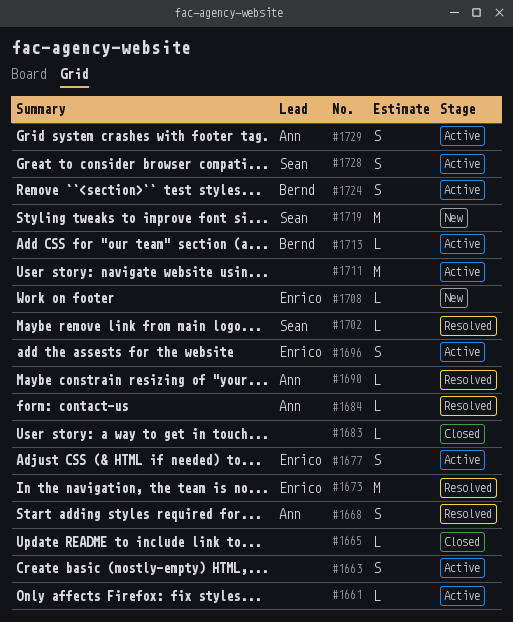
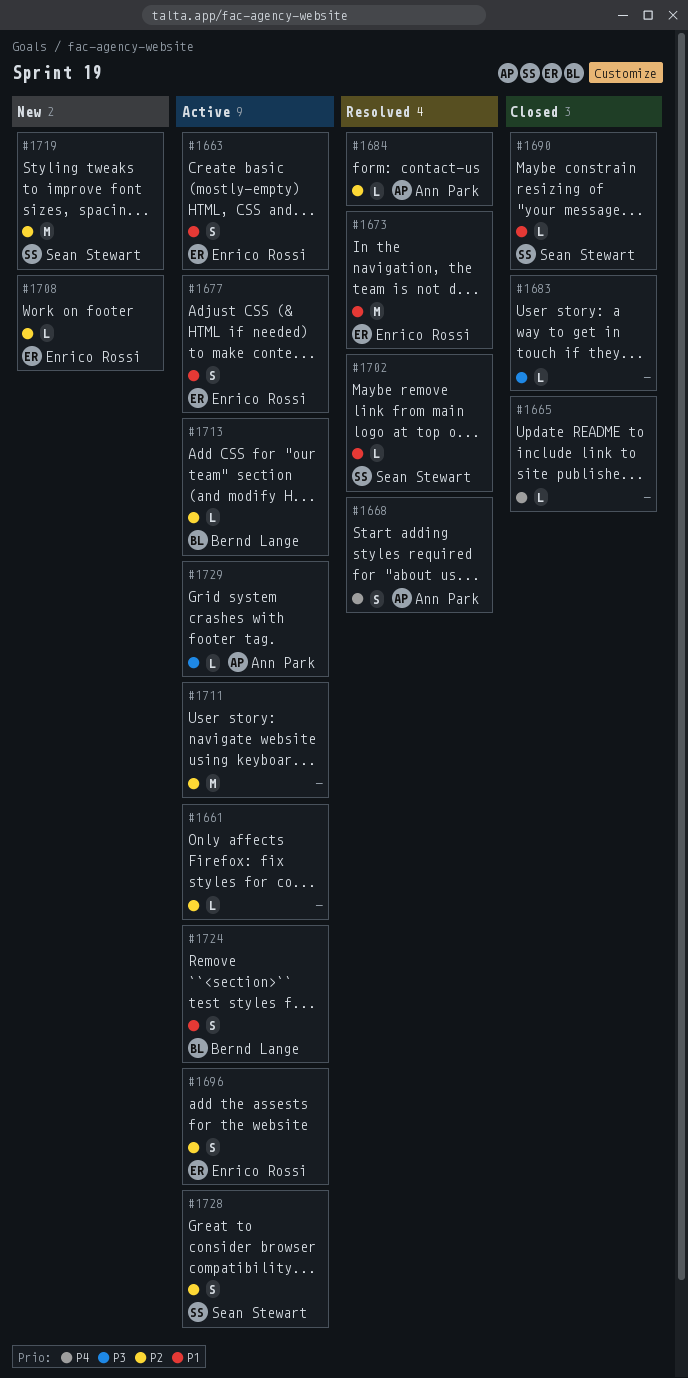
#1663, owner: none -> Enrico Rossi
#1690, status: Resolved -> Closed
#1690, owner: Ann Park -> Sean Stewart
#1729, estimate: S -> L

